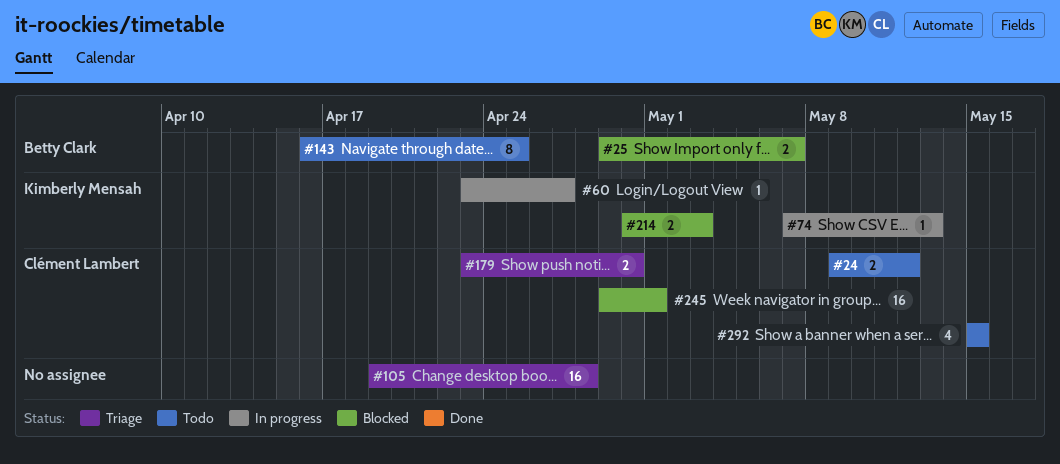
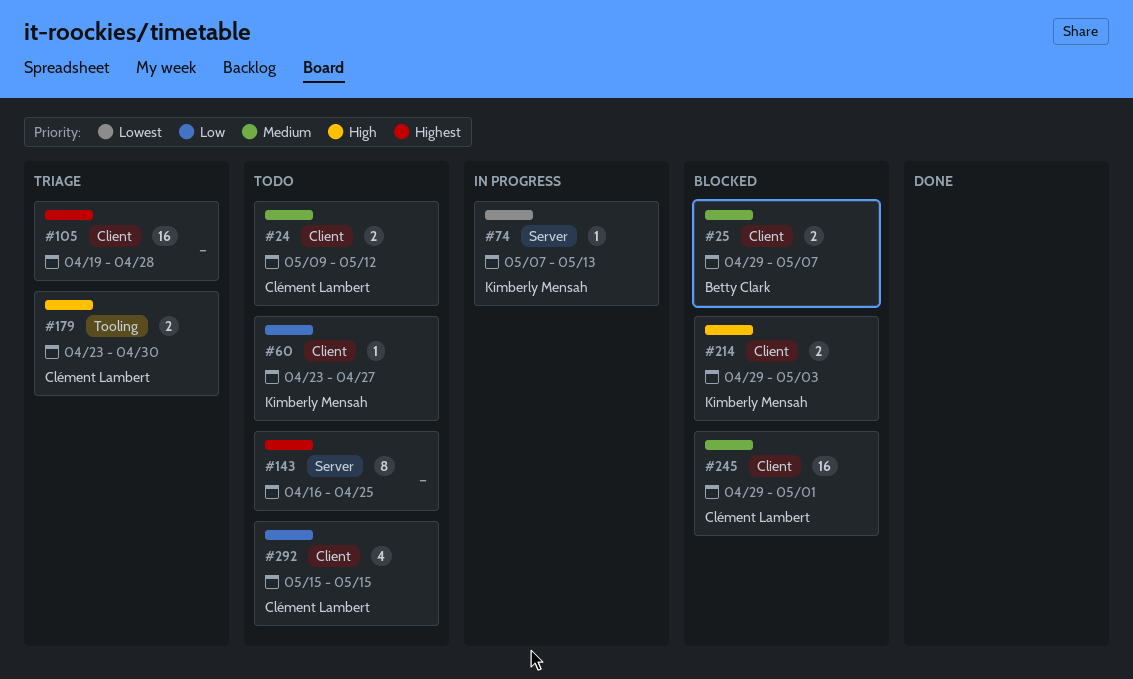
#60, status: In progress -> Todo
#143, owner: Betty Clark -> none
#214, start: Apr 30 -> Apr 29

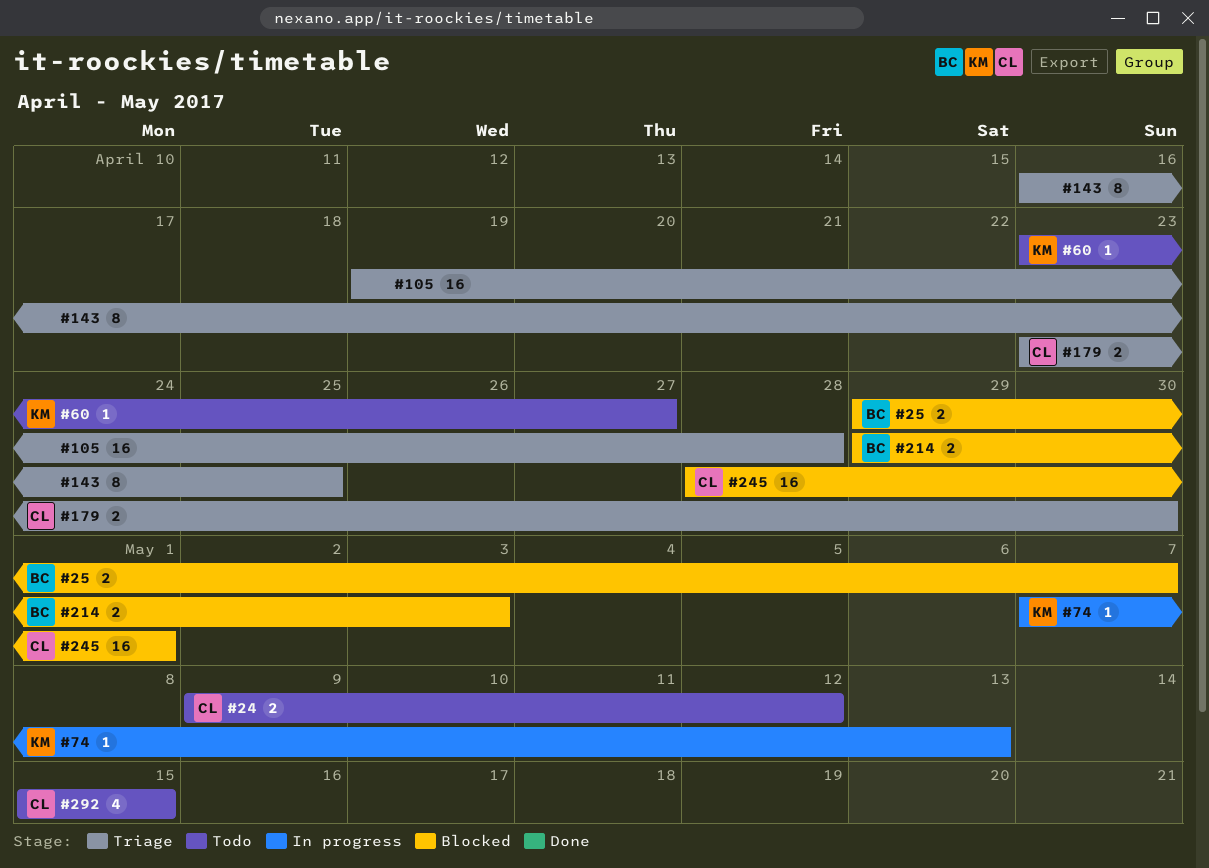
#143, status: Todo -> Triage
#214, owner: Kimberly Mensah -> Betty Clark
#245, start: Apr 29 -> Apr 28

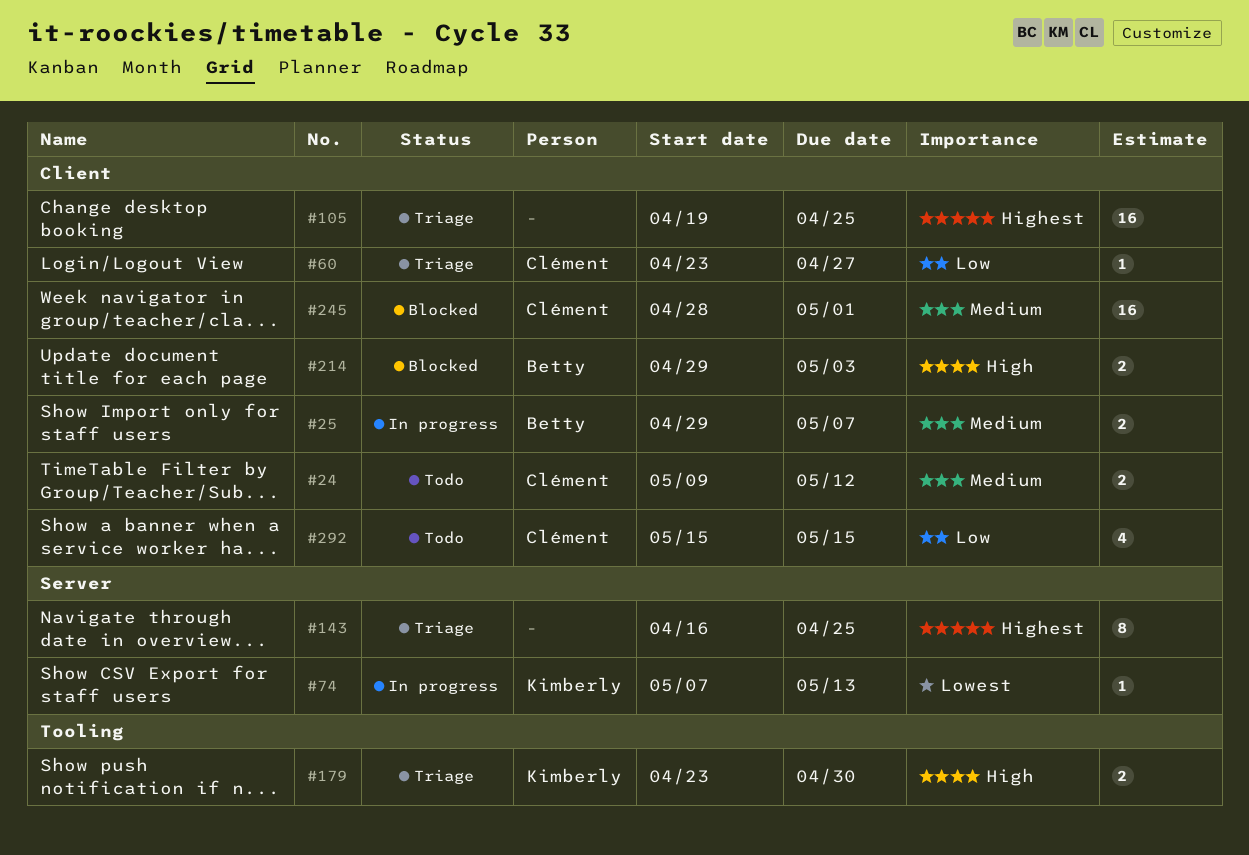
#25, status: Blocked -> In progress
#60, status: Todo -> Triage
#60, owner: Kimberly -> Clément
#105, due: Apr 28 -> Apr 25
#179, owner: Clément -> Kimberly

